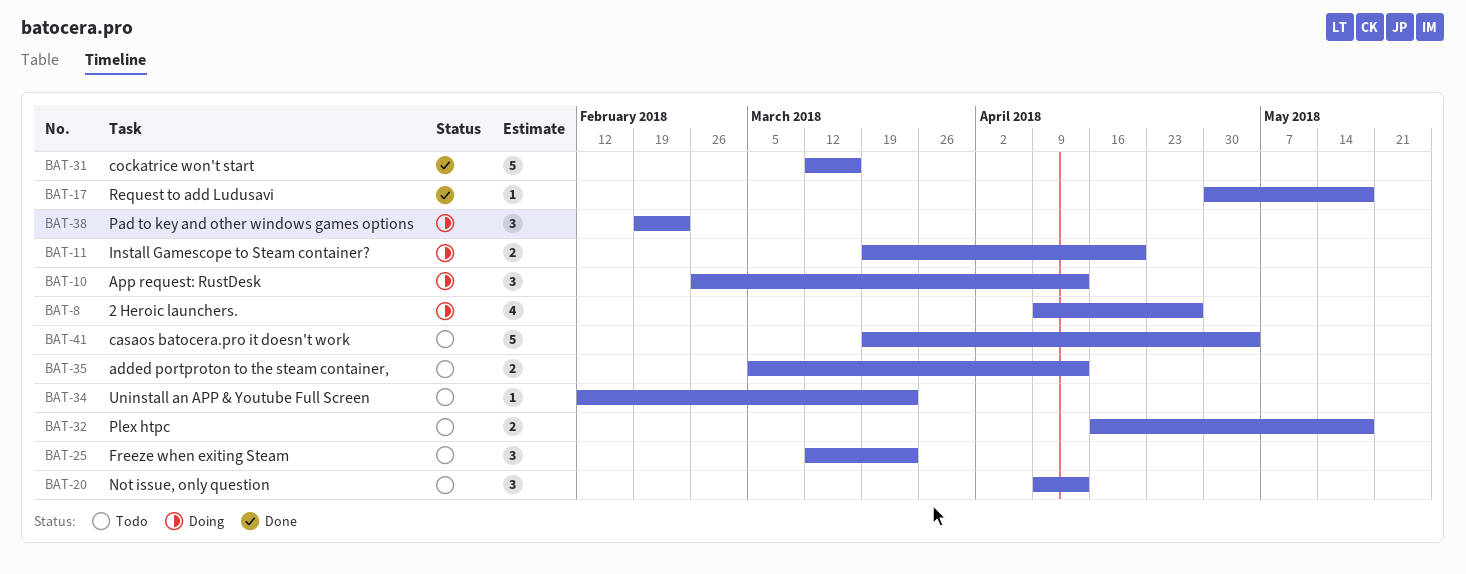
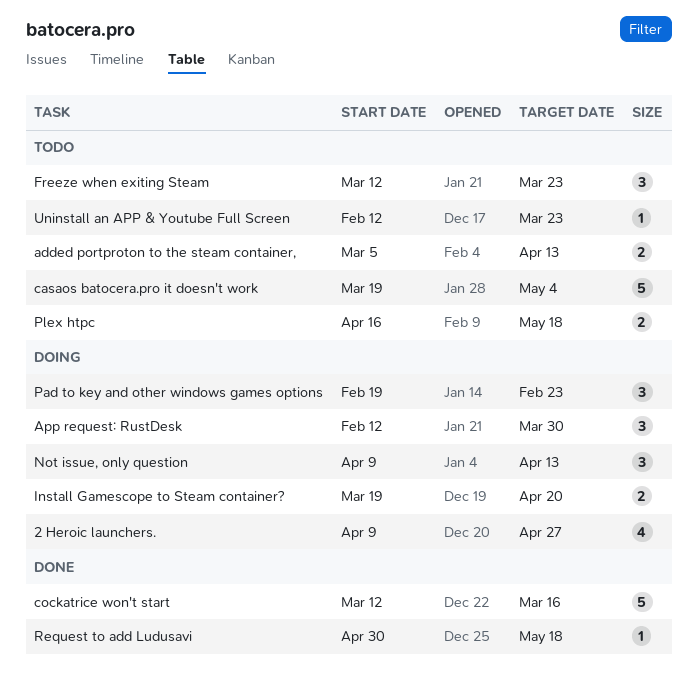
App request: RustDesk, start: Feb 26 -> Feb 12
App request: RustDesk, due: Apr 13 -> Mar 30
Not issue, only question, status: Todo -> Doing

